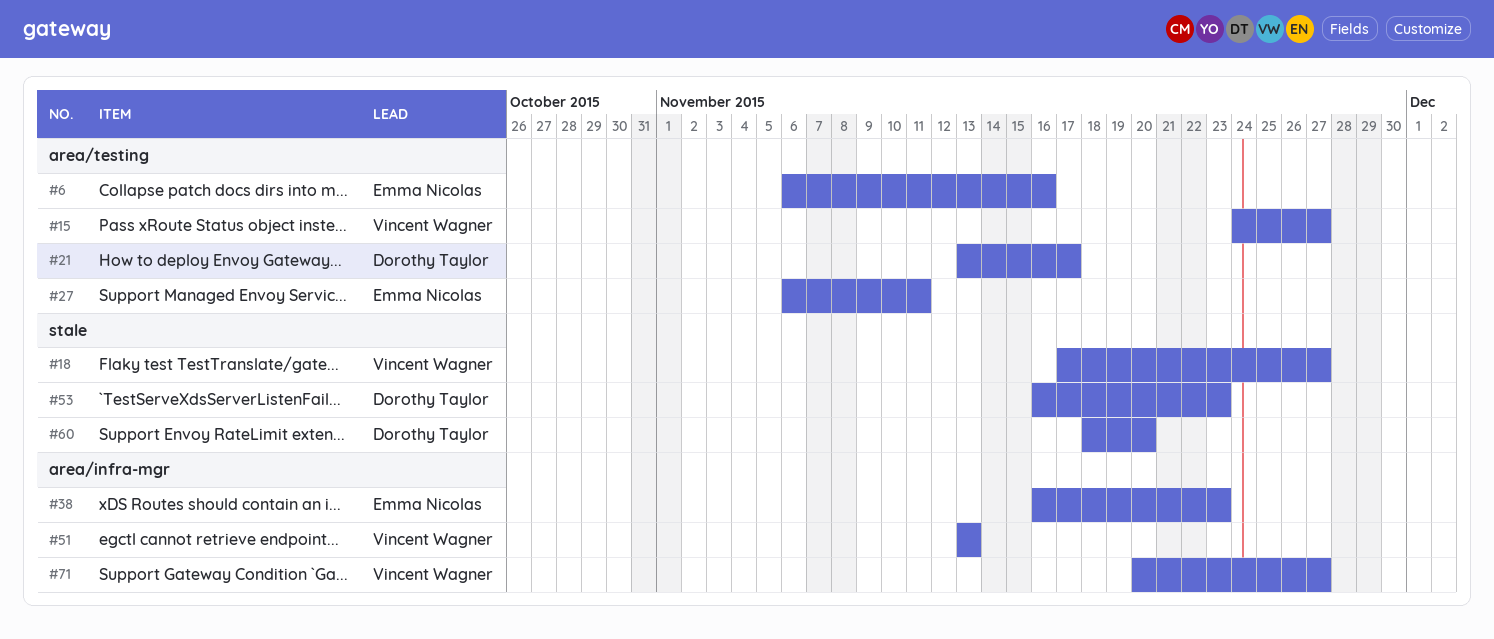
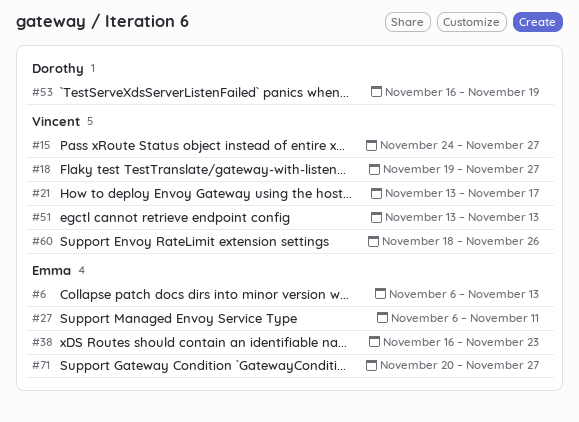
#6, due: Nov 16 -> Nov 13
#18, start: Nov 17 -> Nov 19
#21, owner: Dorothy Taylor -> Vincent Wagner
#53, due: Nov 23 -> Nov 19
#60, owner: Dorothy Taylor -> Vincent Wagner
#60, due: Nov 20 -> Nov 26
#71, owner: Vincent Wagner -> Emma Nicolas

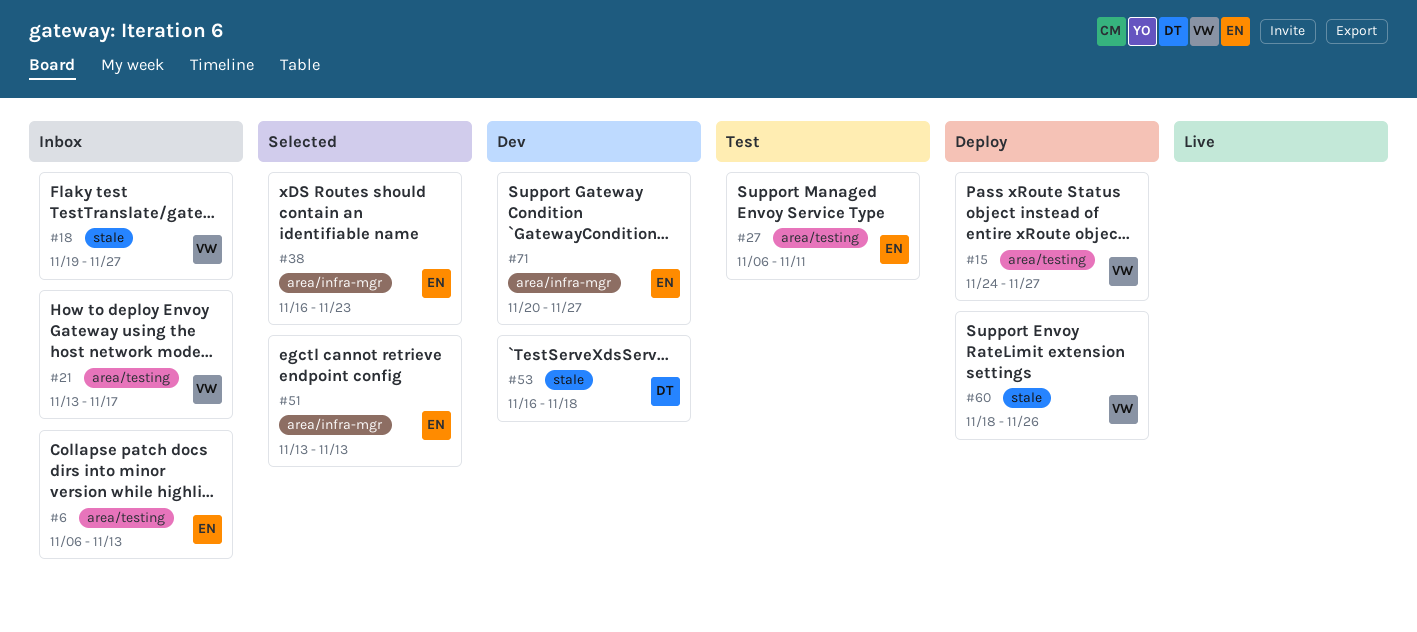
#51, owner: Vincent -> Emma
#53, due: Nov 19 -> Nov 18

